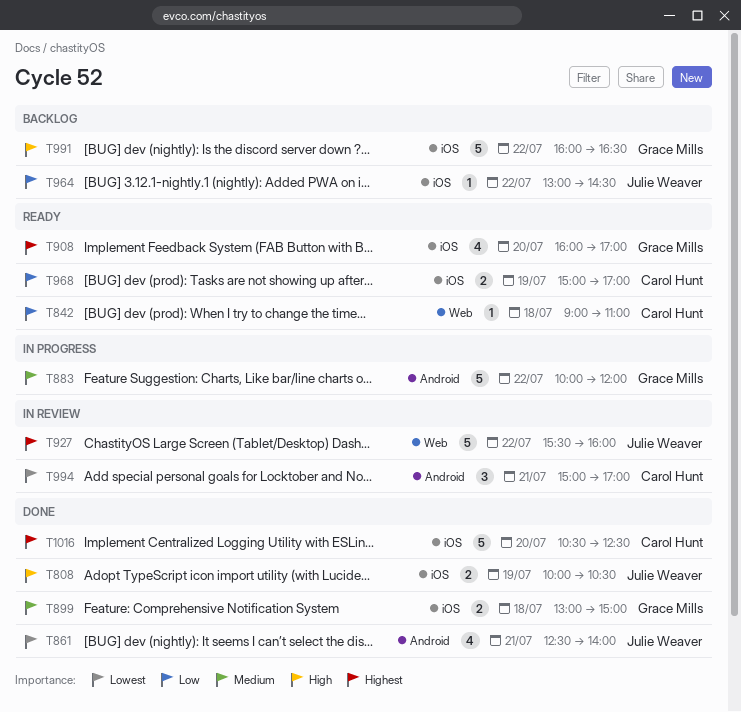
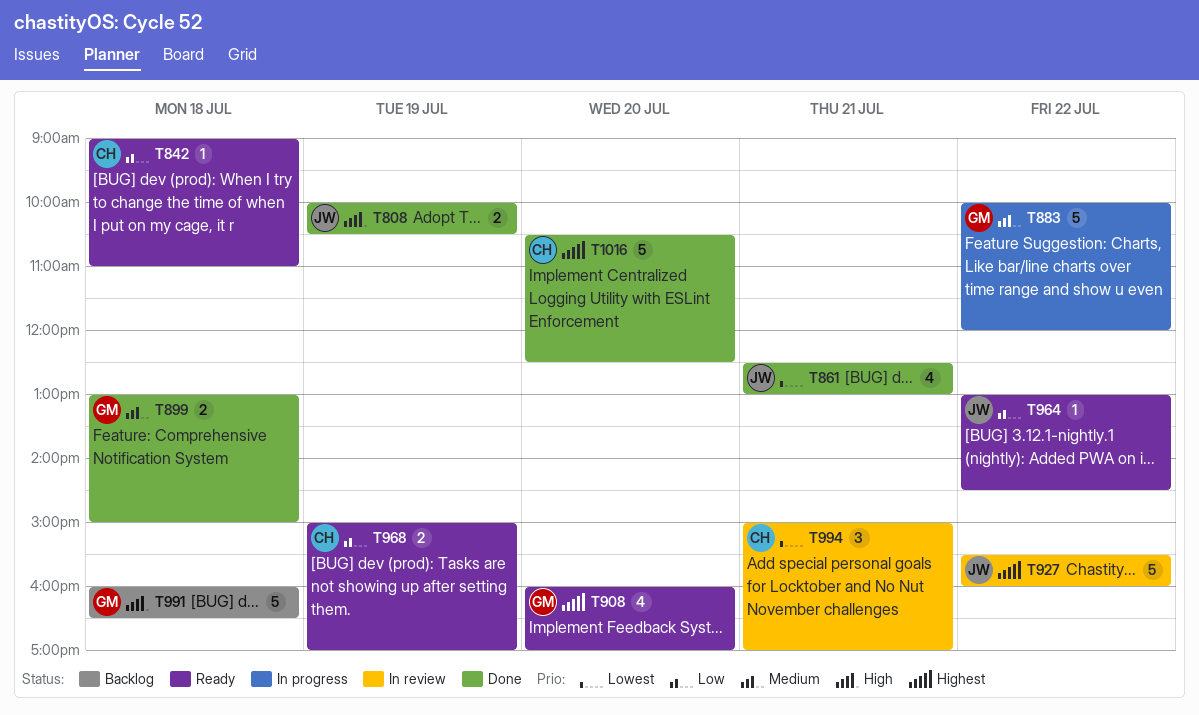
T861, ends: 14:00 -> 13:00
T964, status: Backlog -> Ready
T991, day: Jul 22 -> Jul 18

